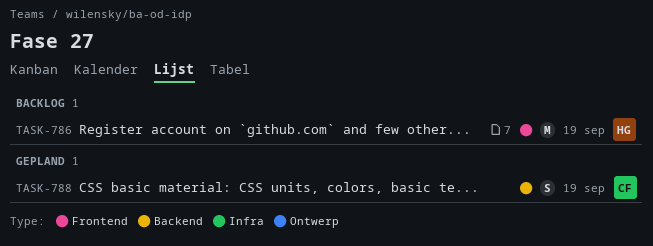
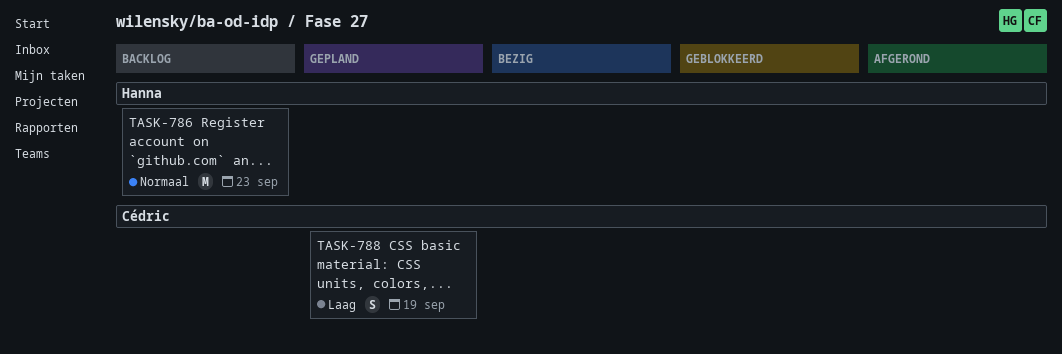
TASK-786, due: Sep 19 -> Sep 23

